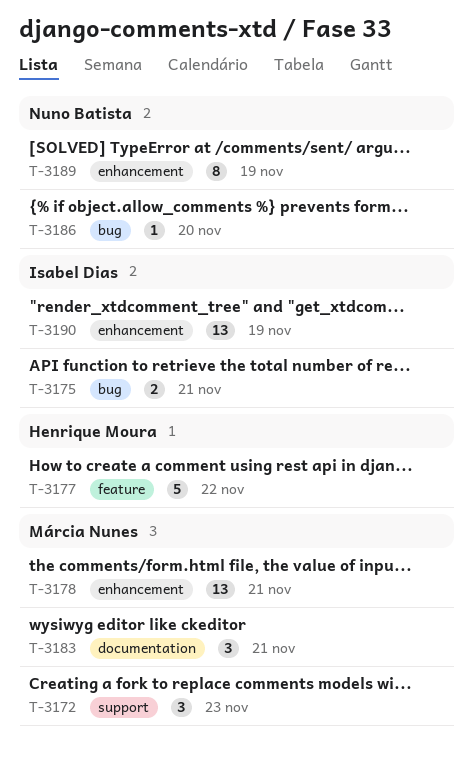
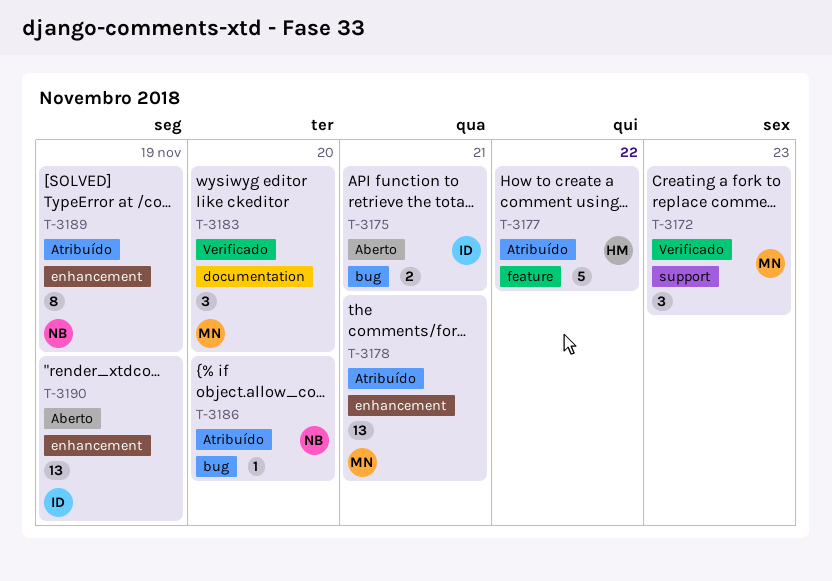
T-3183, due: Nov 21 -> Nov 20

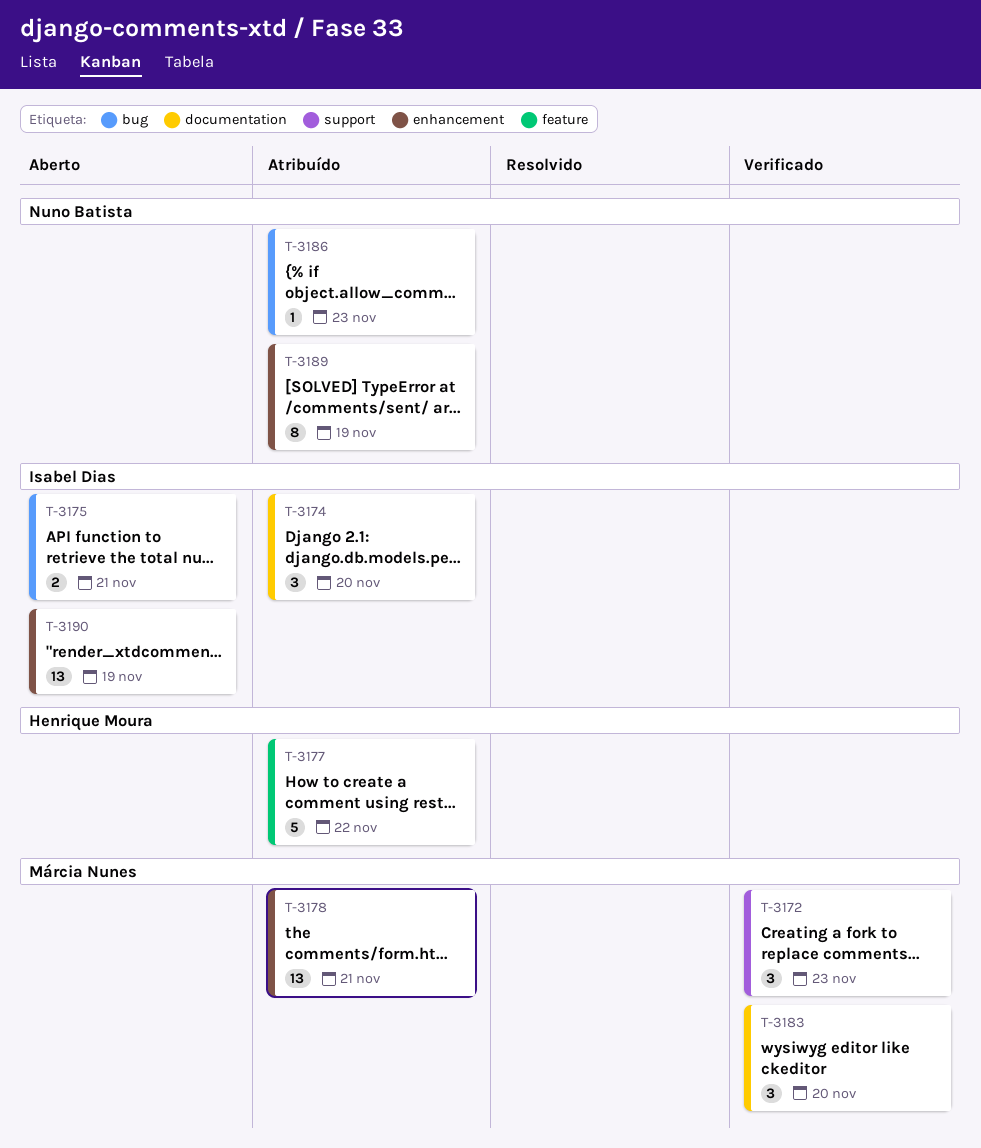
T-3174: none -> present
T-3186, due: Nov 20 -> Nov 23

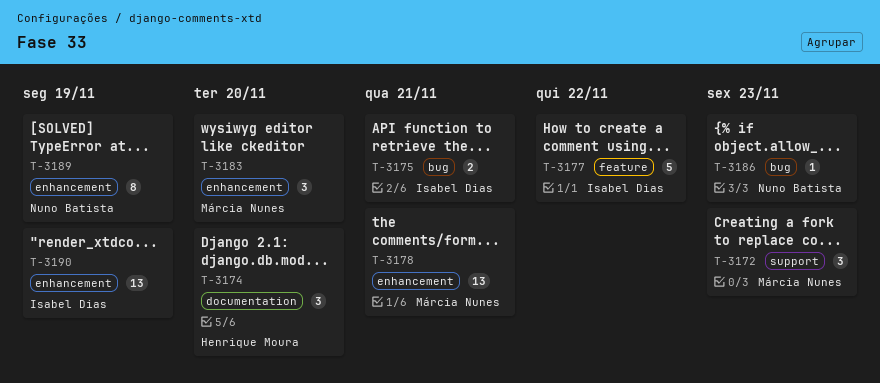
T-3174, owner: Isabel Dias -> Henrique Moura
T-3177, owner: Henrique Moura -> Isabel Dias
T-3183, label: documentation -> enhancement

